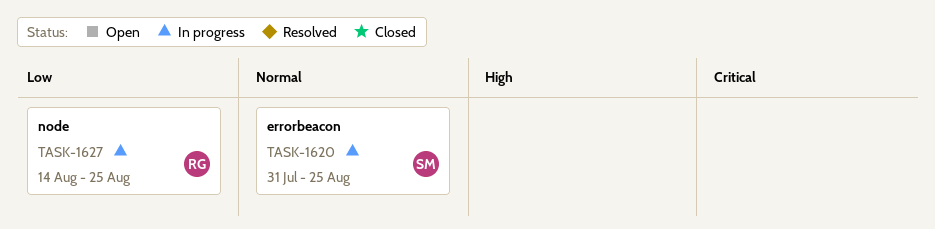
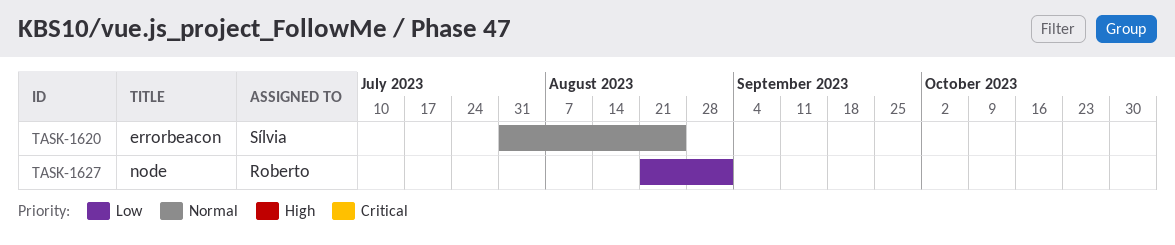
TASK-1627, start: Aug 14 -> Aug 21
TASK-1627, due: Aug 25 -> Sep 1

